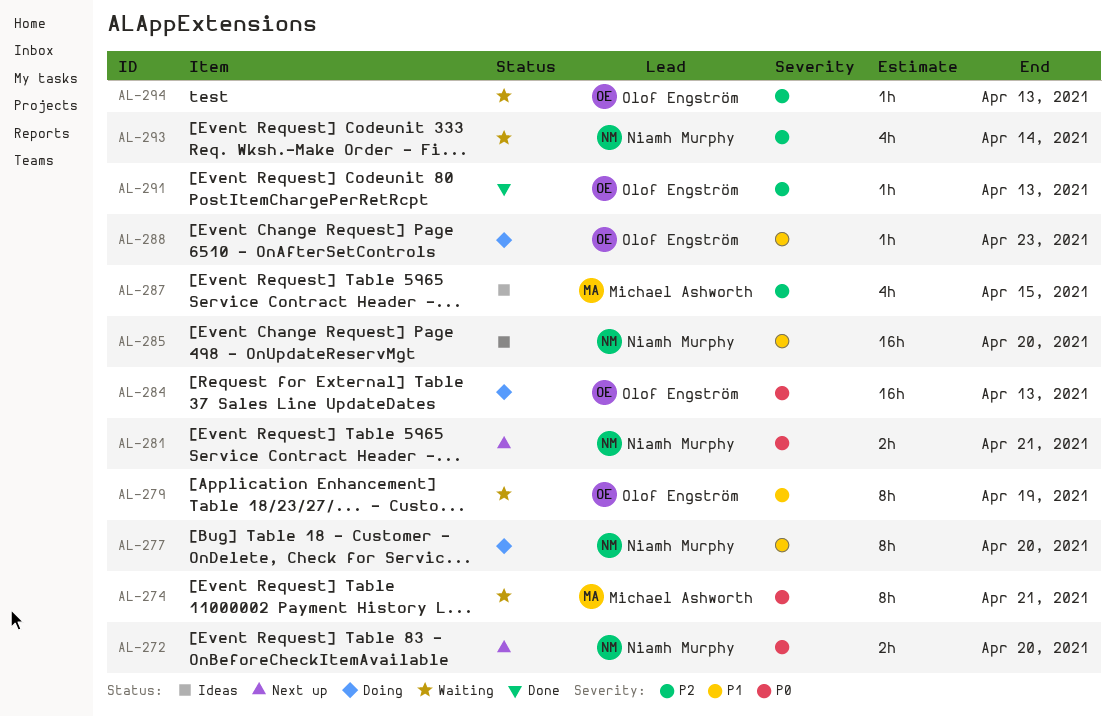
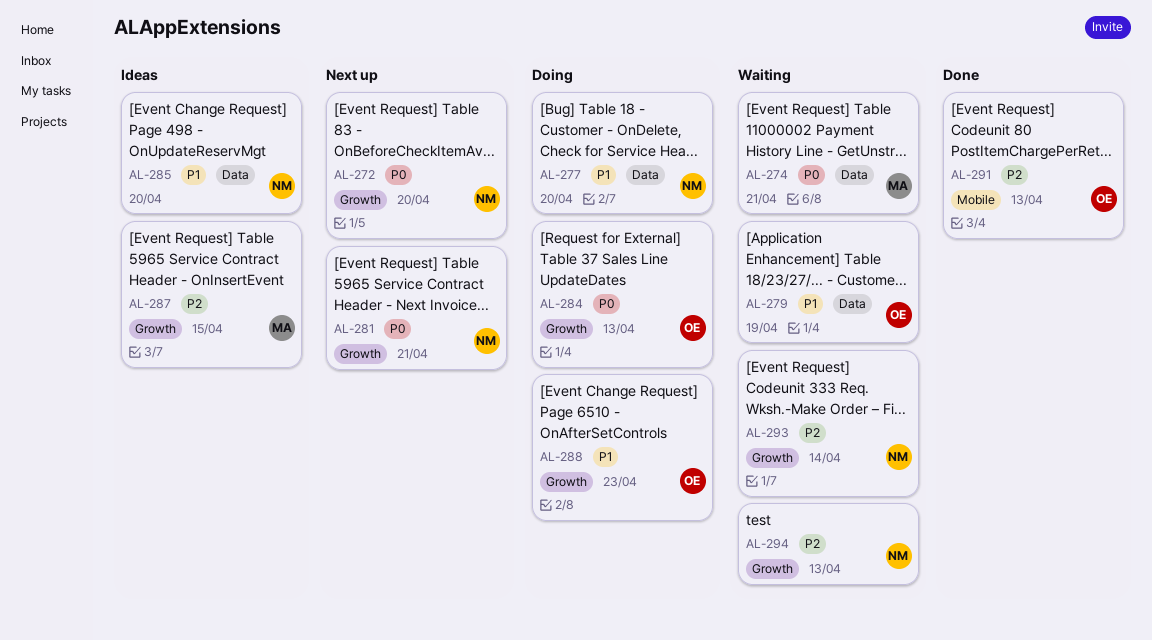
AL-294, owner: Olof Engström -> Niamh Murphy

